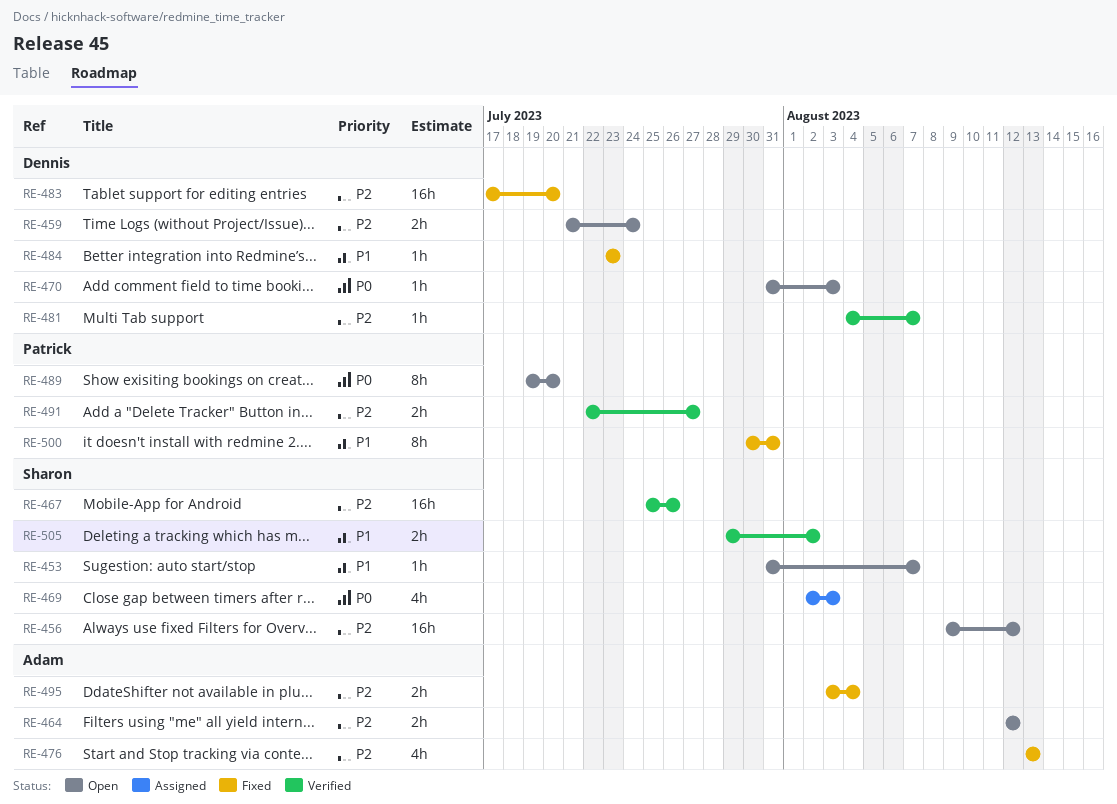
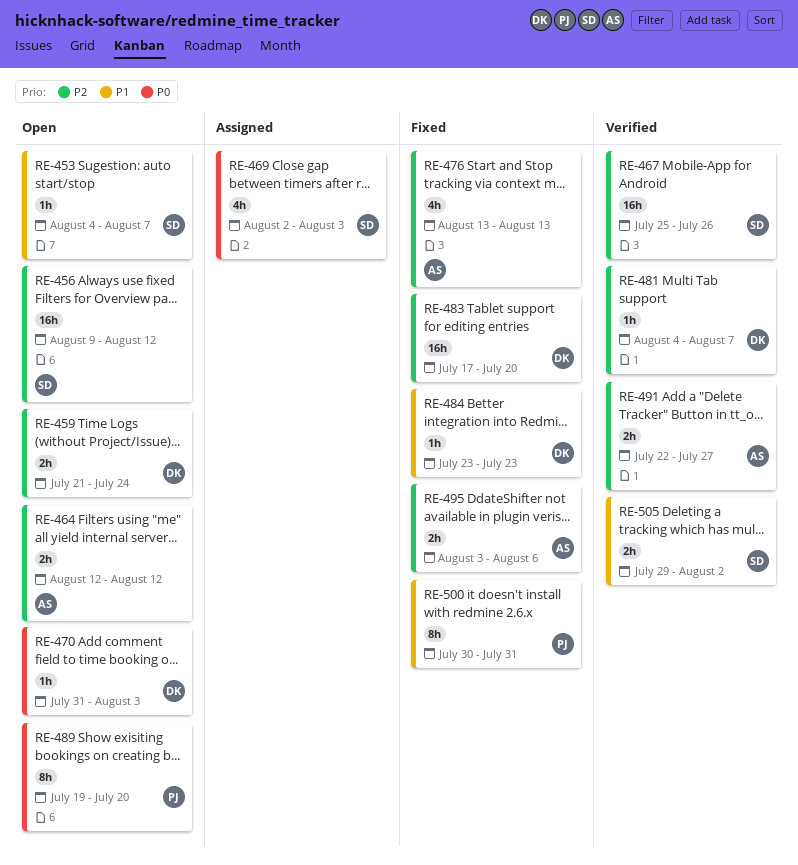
RE-453, start: Jul 31 -> Aug 4
RE-491, owner: Patrick -> Adam
RE-495, due: Aug 4 -> Aug 6

